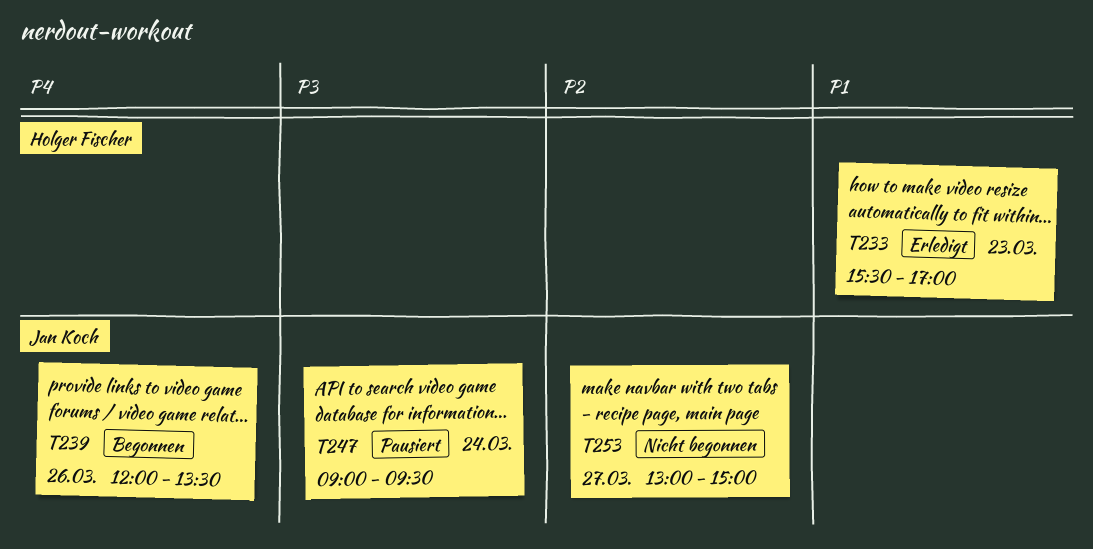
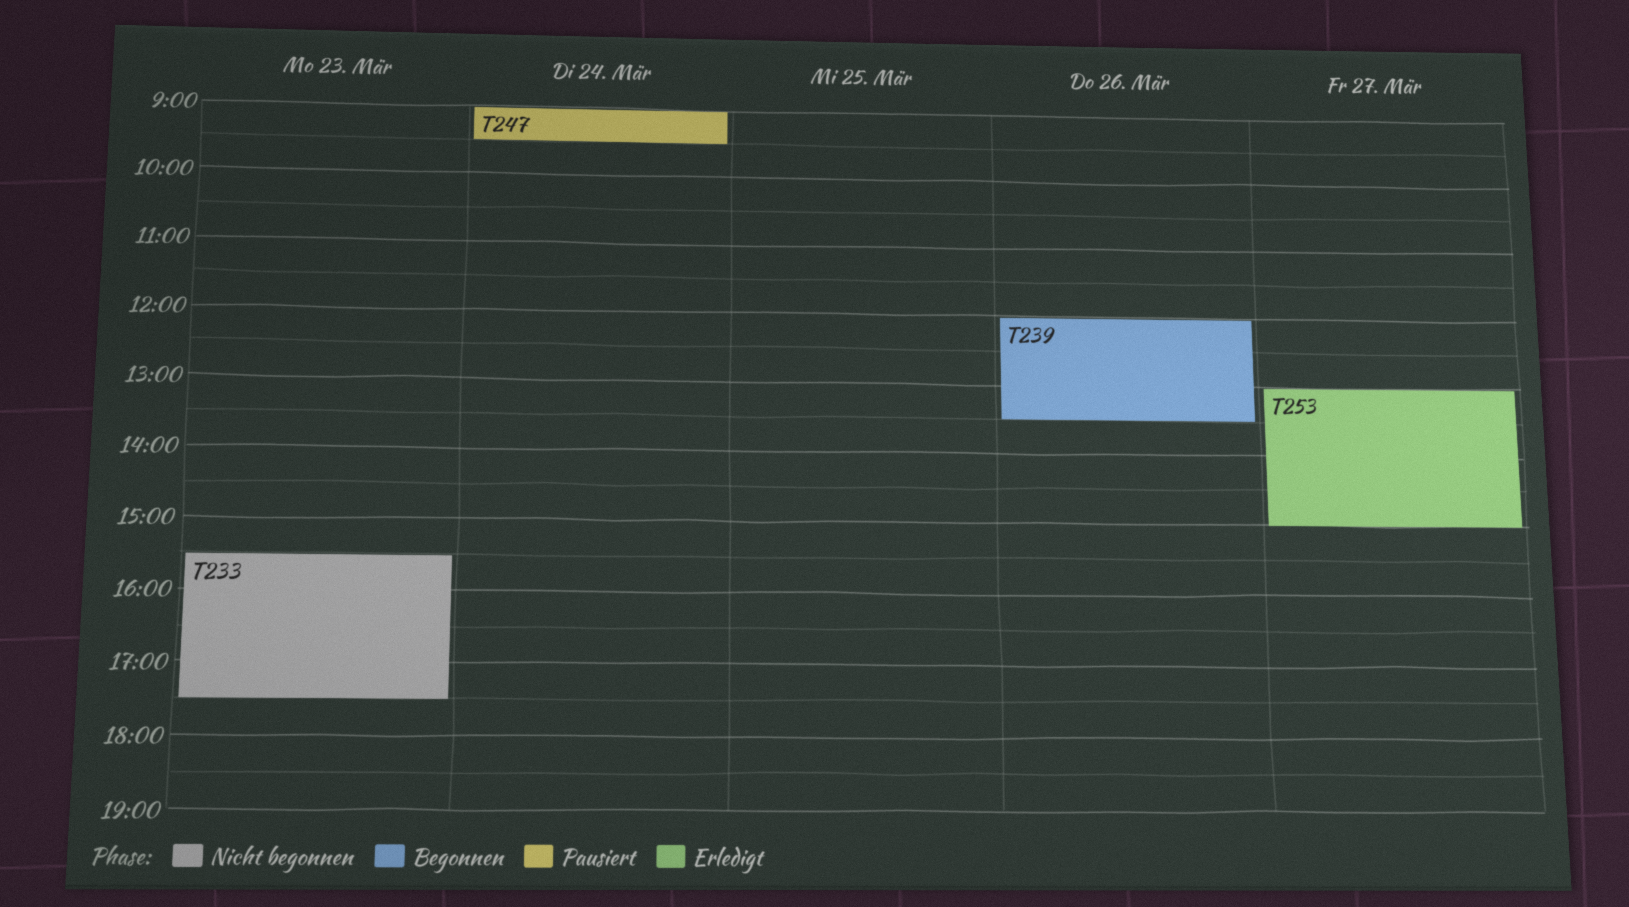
T233, status: Erledigt -> Nicht begonnen
T233, ends: 17:00 -> 17:30
T253, status: Nicht begonnen -> Erledigt

